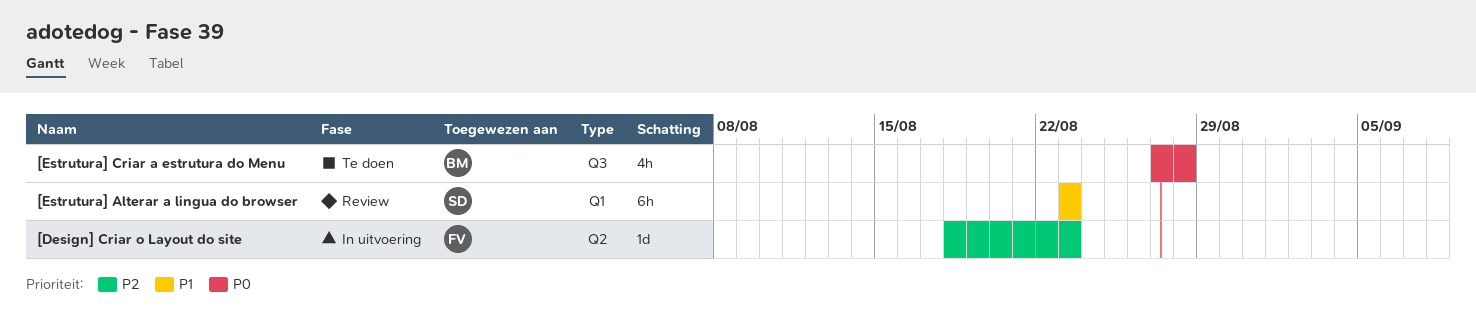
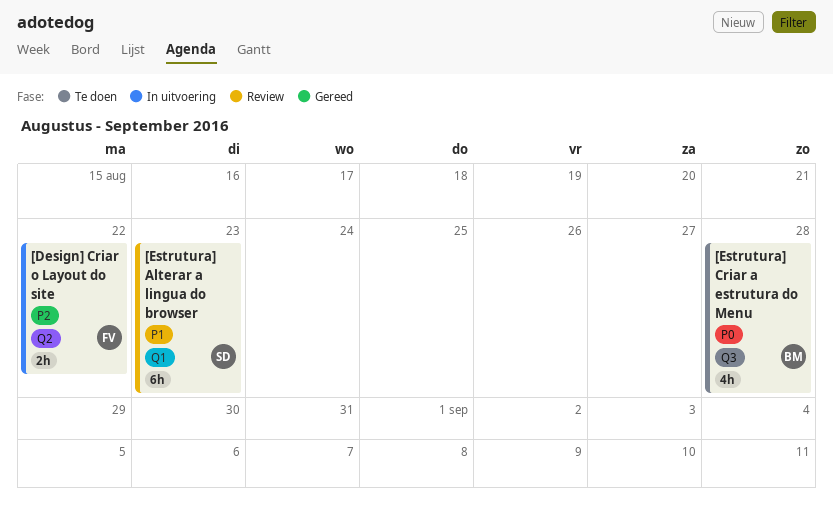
[Design] Criar o Layout do site, estimate: 1d -> 2h
[Design] Criar o Layout do site, due: Aug 23 -> Aug 22

